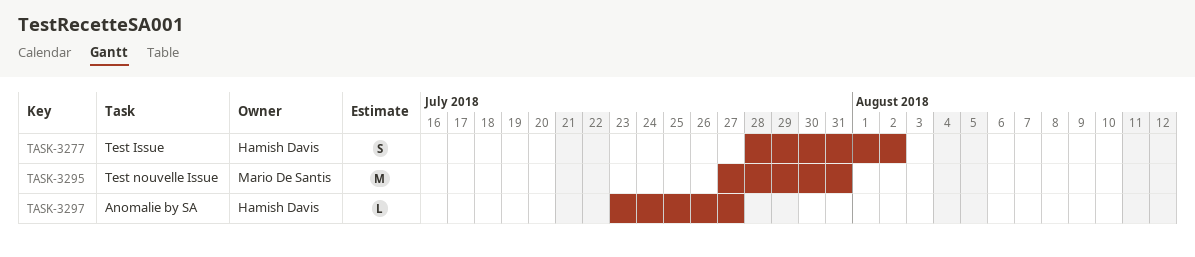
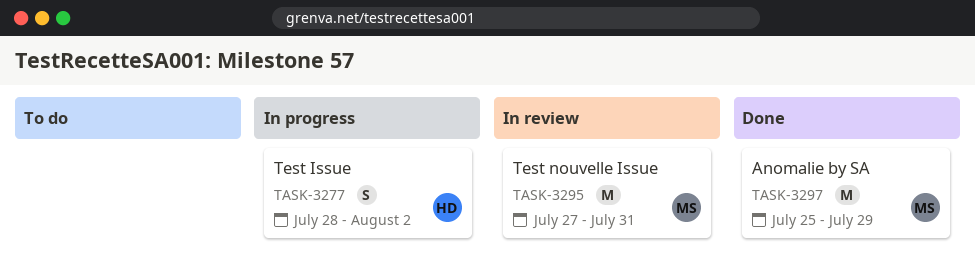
TASK-3297, owner: Hamish Davis -> Mario De Santis
TASK-3297, estimate: L -> M
TASK-3297, start: Jul 23 -> Jul 25
TASK-3297, due: Jul 27 -> Jul 29

